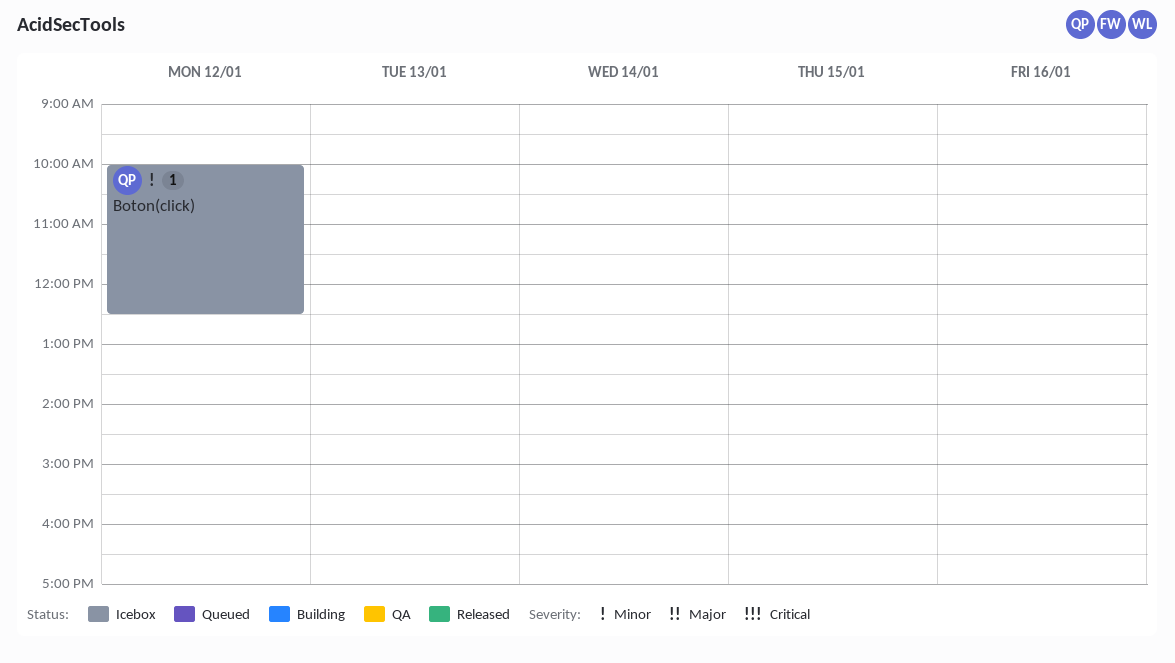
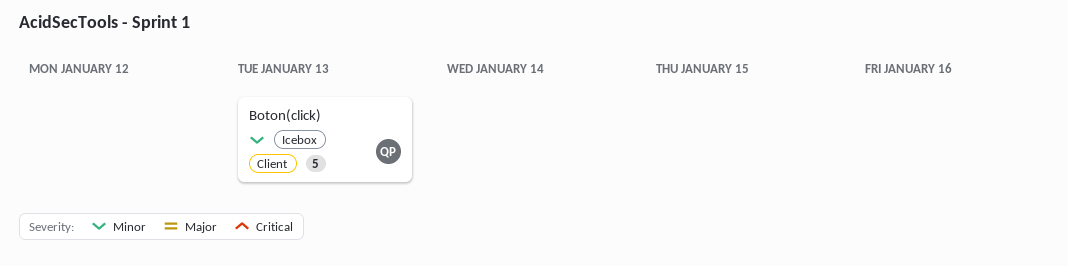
Boton(click), estimate: 1 -> 5
Boton(click), day: Jan 12 -> Jan 13

